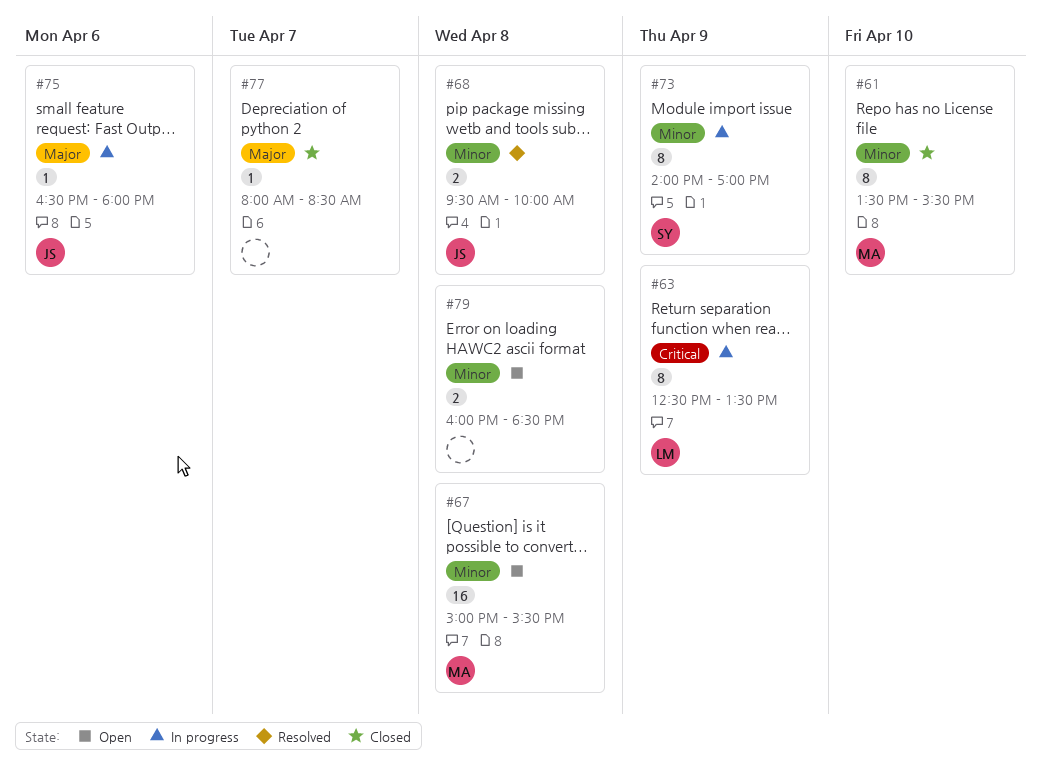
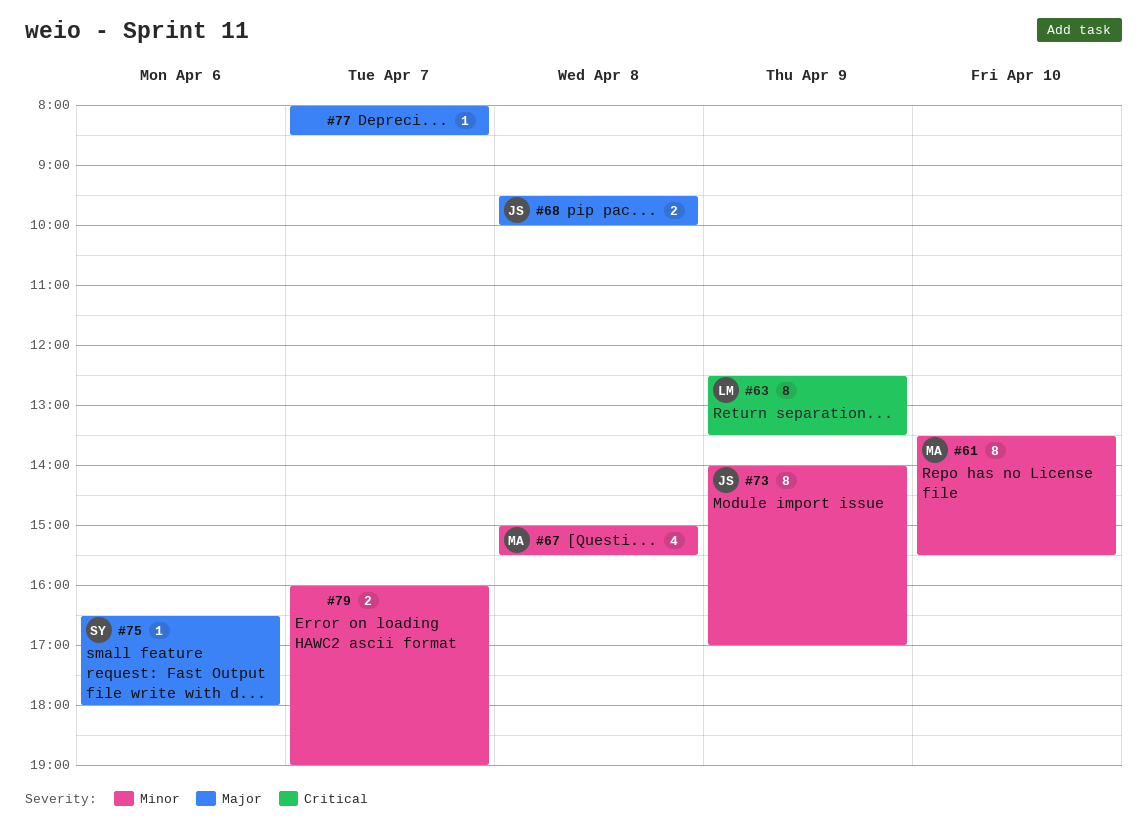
#67, estimate: 16 -> 4
#68, priority: Minor -> Major
#73, owner: SY -> JS
#75, owner: JS -> SY
#79, day: Apr 8 -> Apr 7
#79, ends: 18:30 -> 19:00

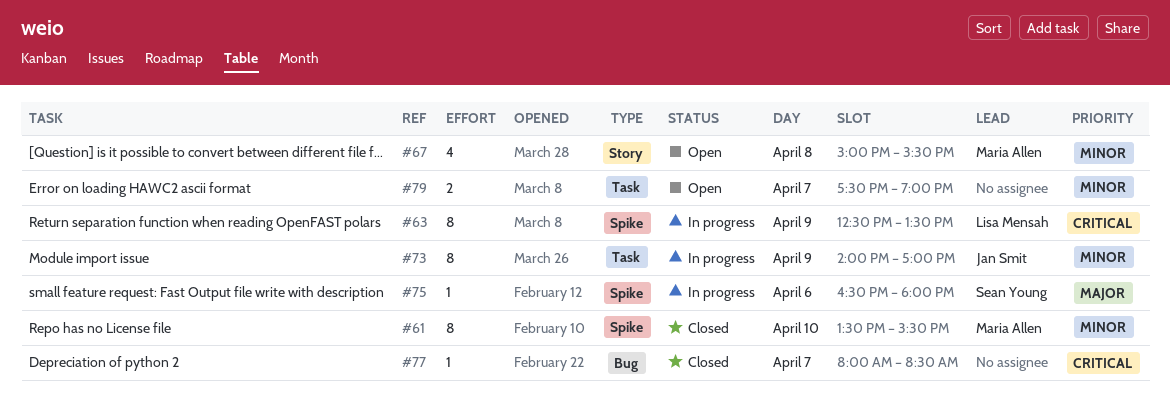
#68: present -> none
#77, priority: Major -> Critical
#79, begins: 16:00 -> 17:30

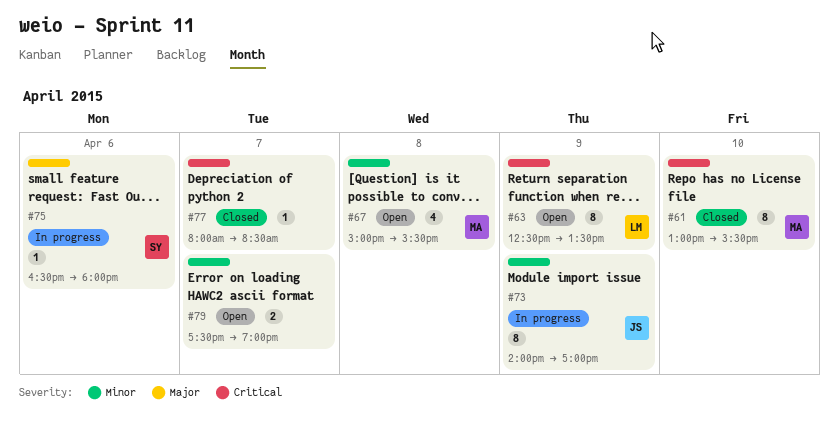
#61, priority: Minor -> Critical
#61, begins: 13:30 -> 13:00
#63, status: In progress -> Open

